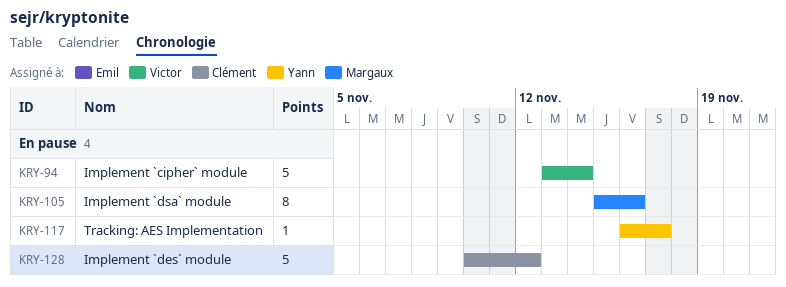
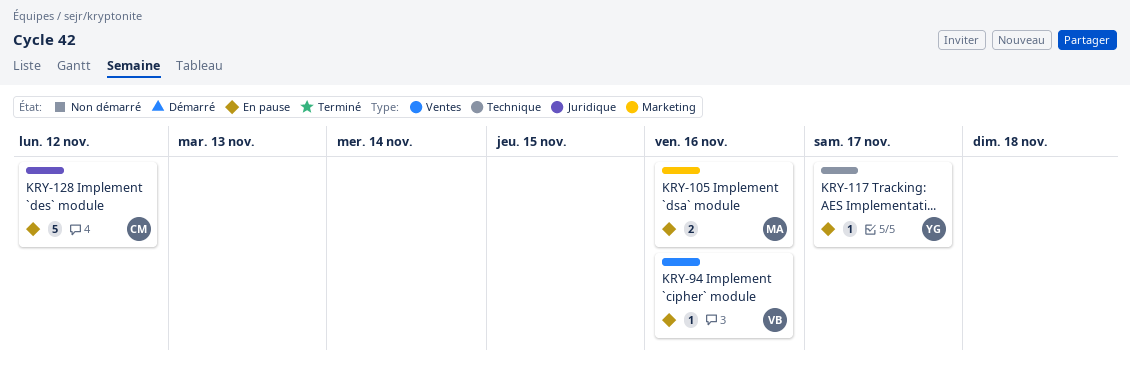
KRY-94, estimate: 5 -> 1
KRY-94, due: Nov 14 -> Nov 16
KRY-105, estimate: 8 -> 2

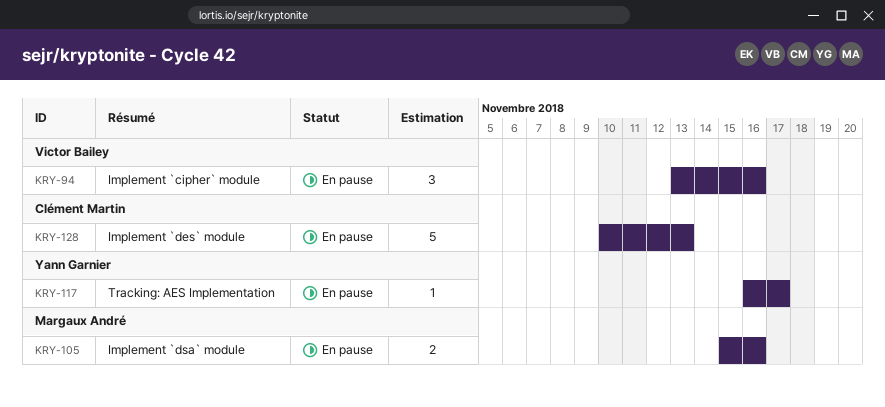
KRY-94, estimate: 1 -> 3
KRY-128, due: Nov 12 -> Nov 13

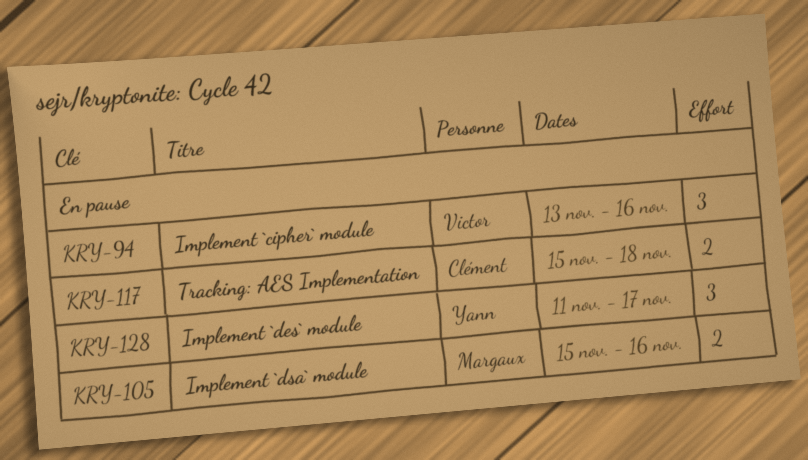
KRY-117, owner: Yann Garnier -> Clément Martin
KRY-117, estimate: 1 -> 2
KRY-117, start: Nov 16 -> Nov 15
KRY-117, due: Nov 17 -> Nov 18
KRY-128, owner: Clément Martin -> Yann Garnier
KRY-128, estimate: 5 -> 3
KRY-128, start: Nov 10 -> Nov 11
KRY-128, due: Nov 13 -> Nov 17

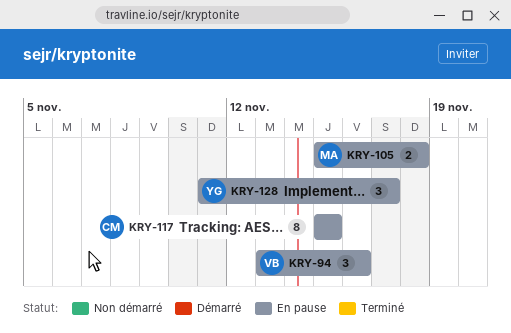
KRY-105, due: Nov 16 -> Nov 18
KRY-117, estimate: 2 -> 8
KRY-117, due: Nov 18 -> Nov 15

